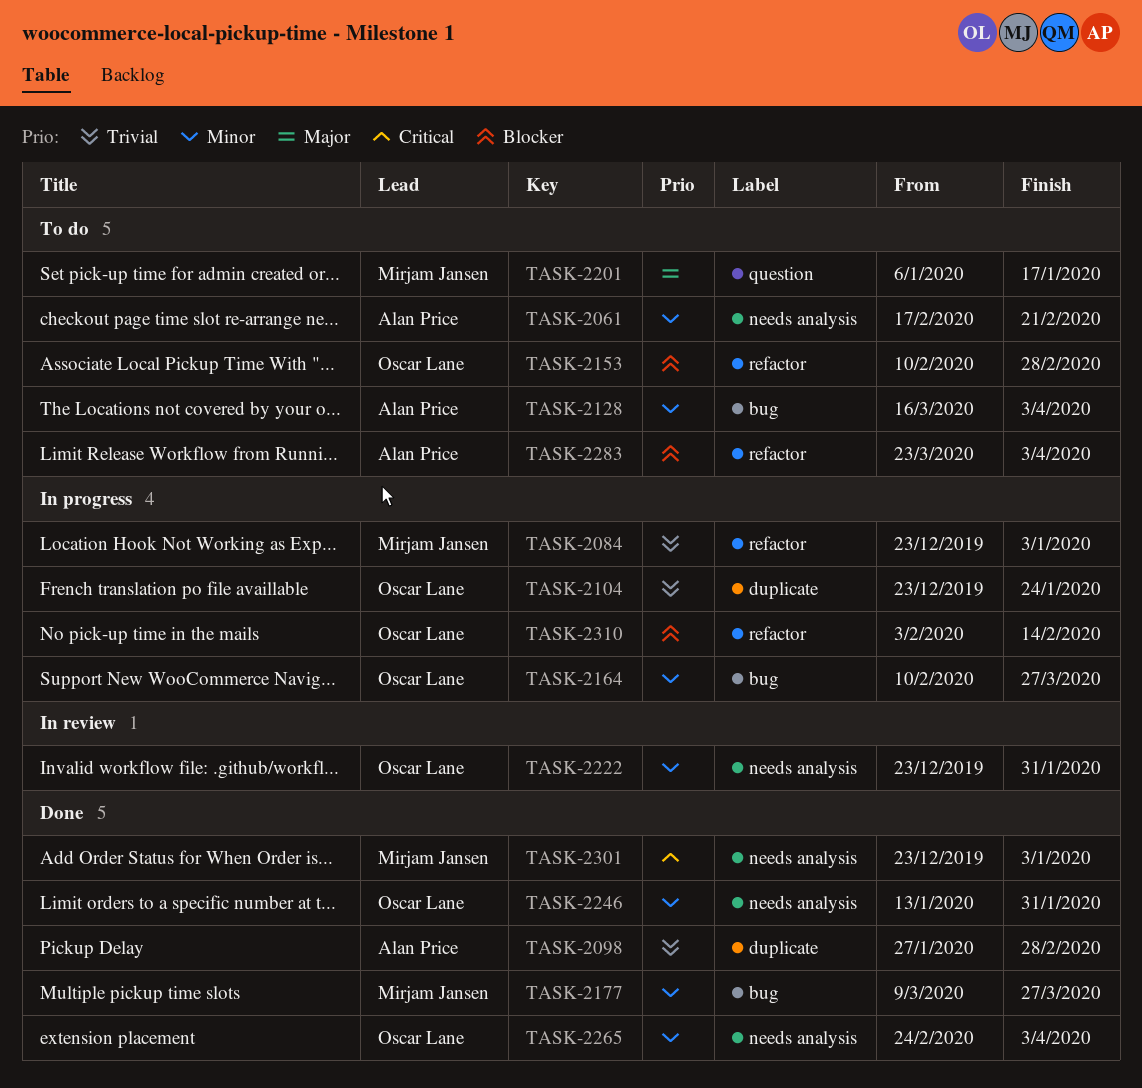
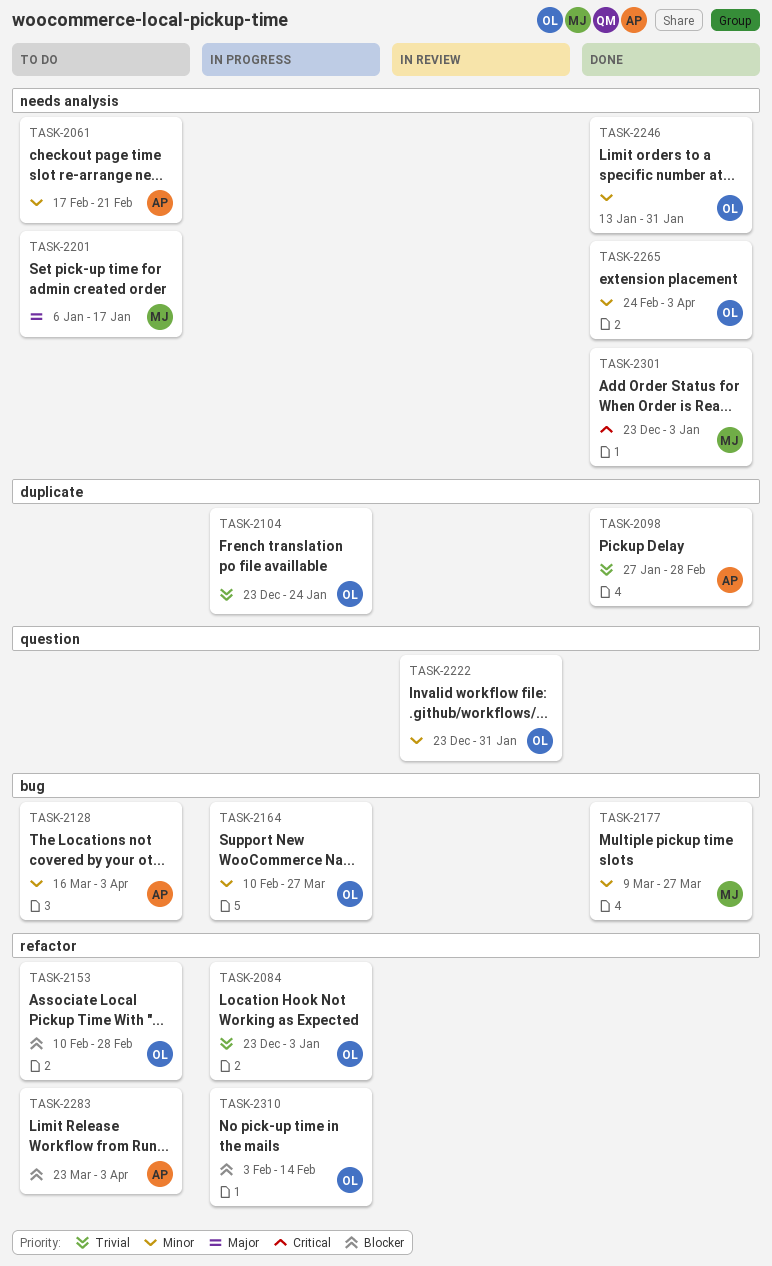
TASK-2084, owner: Mirjam Jansen -> Oscar Lane
TASK-2201, label: question -> needs analysis
TASK-2222, label: needs analysis -> question

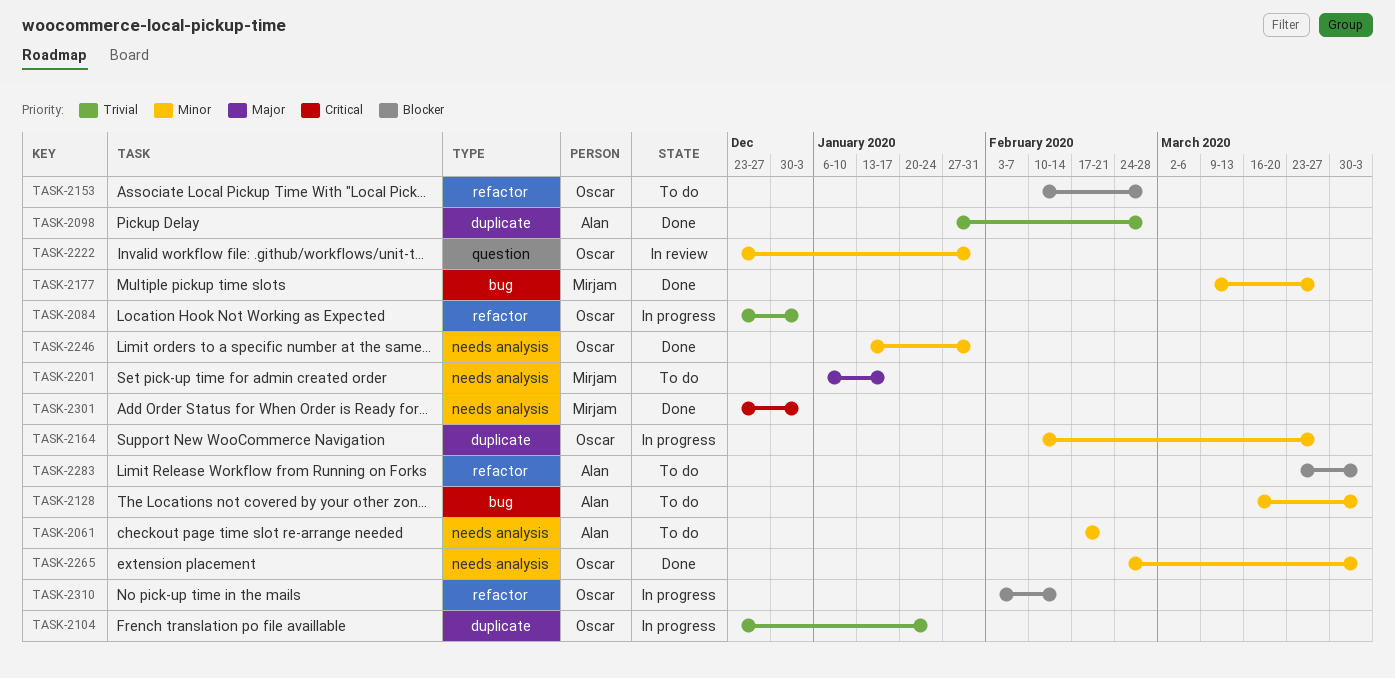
TASK-2164, label: bug -> duplicate

